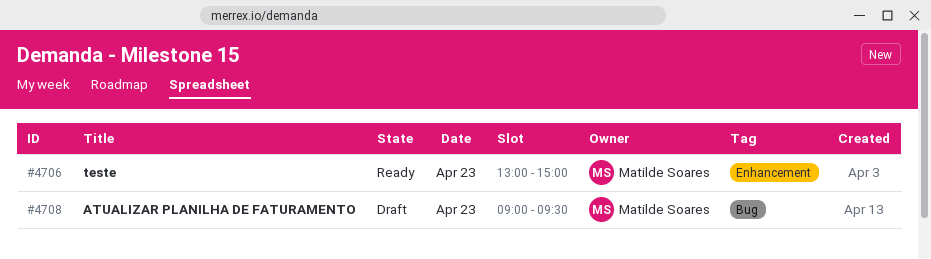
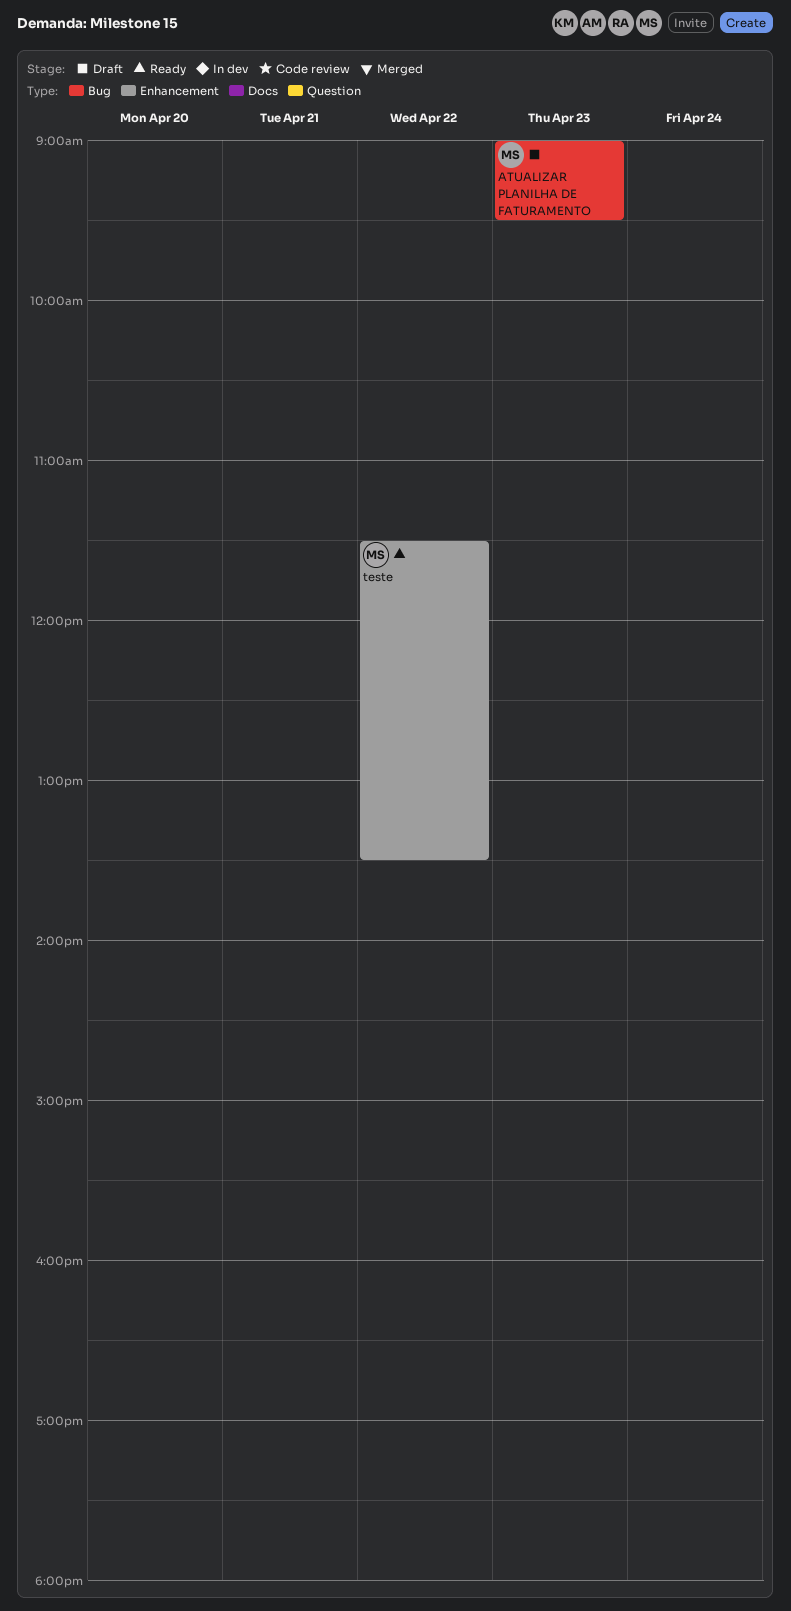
teste, day: Apr 23 -> Apr 22
teste, begins: 13:00 -> 11:30
teste, ends: 15:00 -> 13:30

